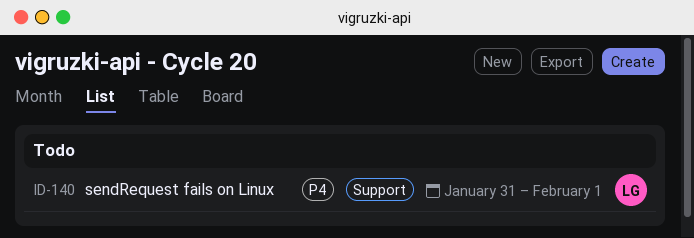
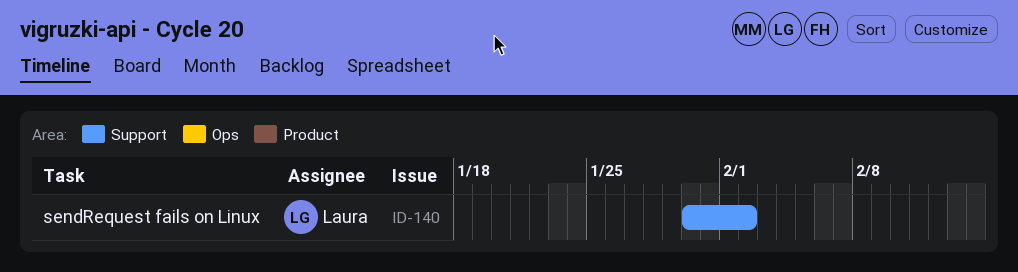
ID-140, start: Jan 31 -> Jan 30
ID-140, due: Feb 1 -> Feb 2

